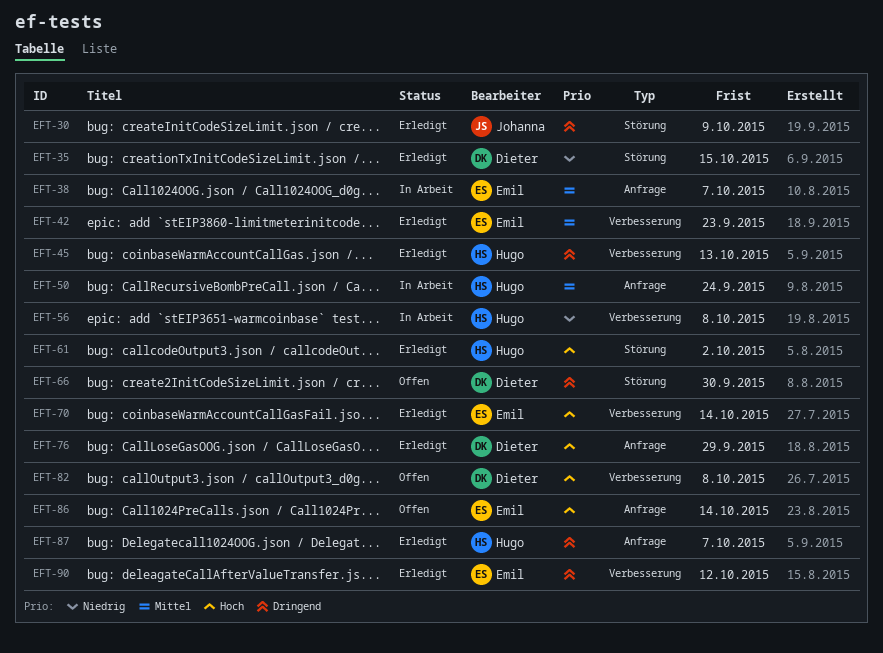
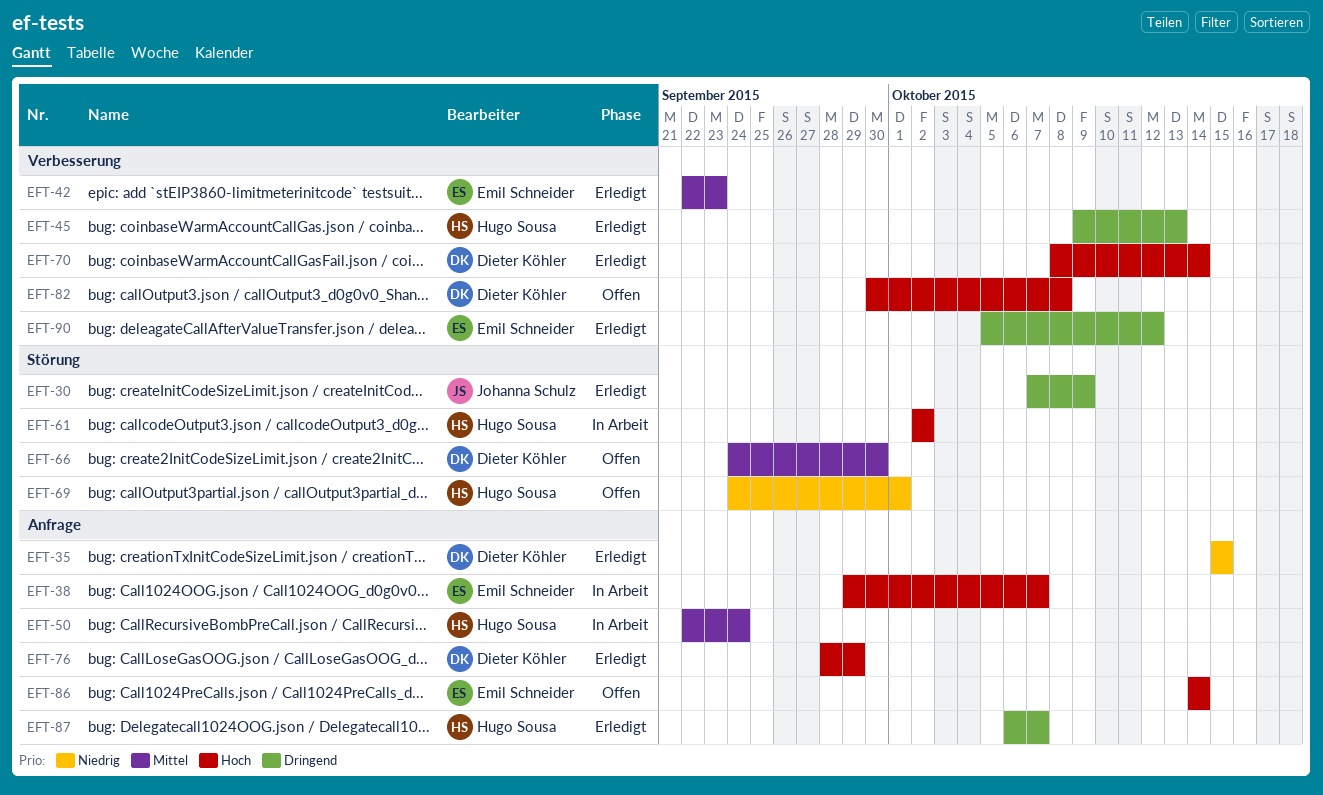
EFT-35, label: Störung -> Anfrage
EFT-38, priority: Mittel -> Hoch
EFT-56: present -> none
EFT-61, status: Erledigt -> In Arbeit
EFT-66, priority: Dringend -> Mittel
EFT-69: none -> present
EFT-70, owner: Emil Schneider -> Dieter Köhler

